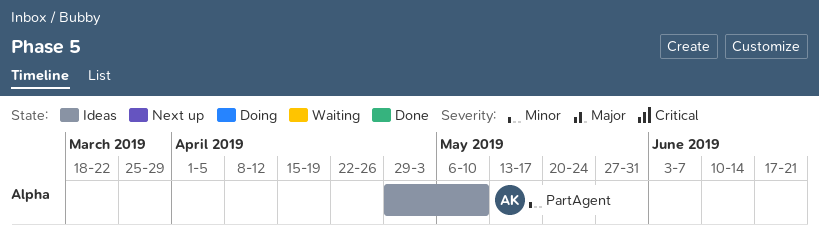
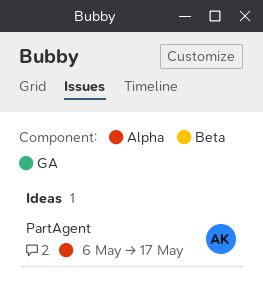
PartAgent, start: Apr 29 -> May 6
PartAgent, due: May 10 -> May 17

